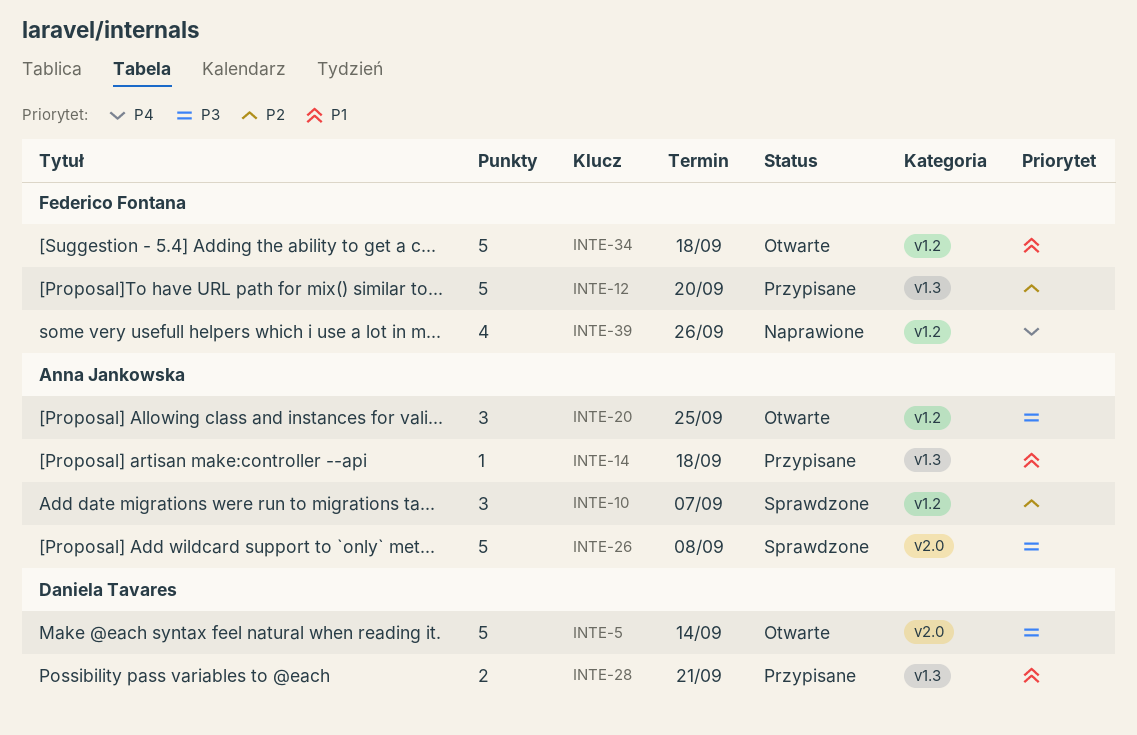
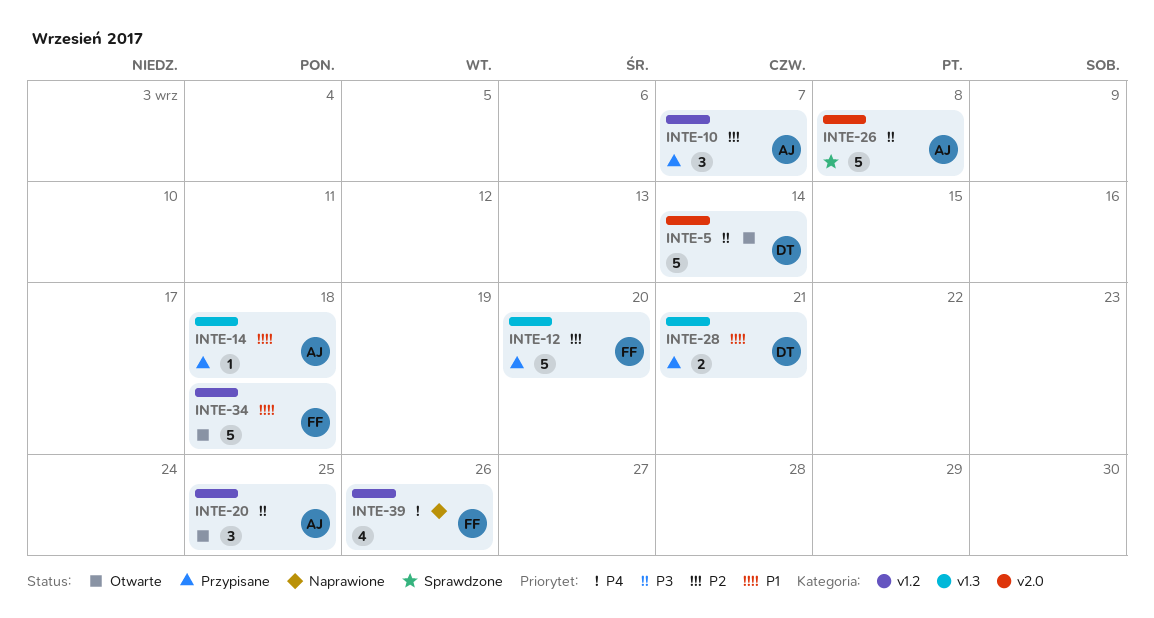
INTE-10, status: Sprawdzone -> Przypisane

